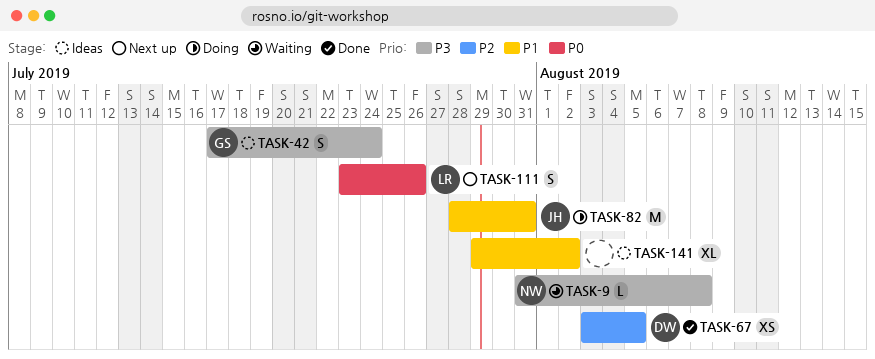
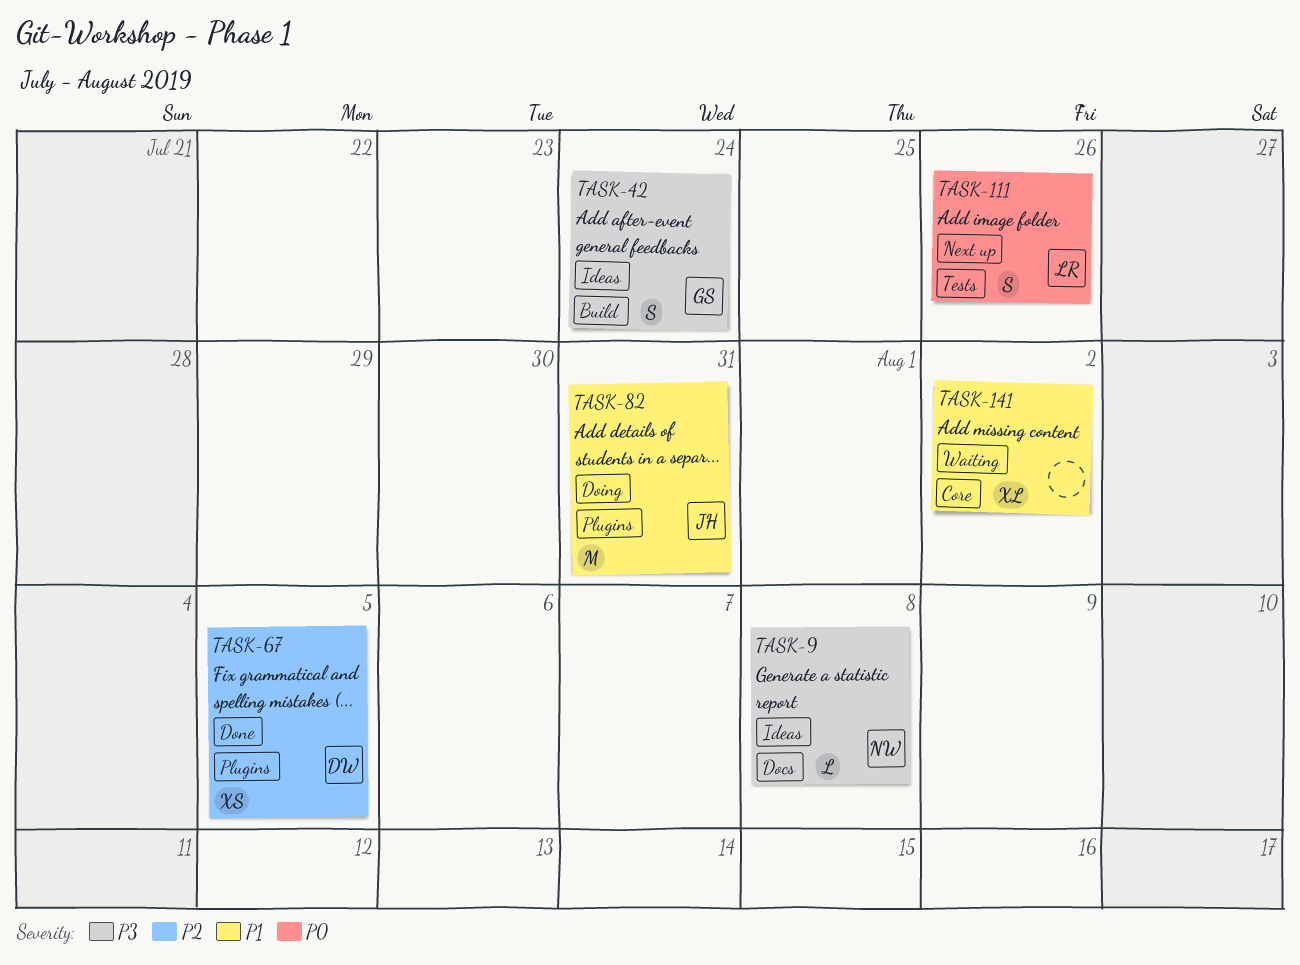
TASK-9, status: Waiting -> Ideas
TASK-141, status: Ideas -> Waiting

